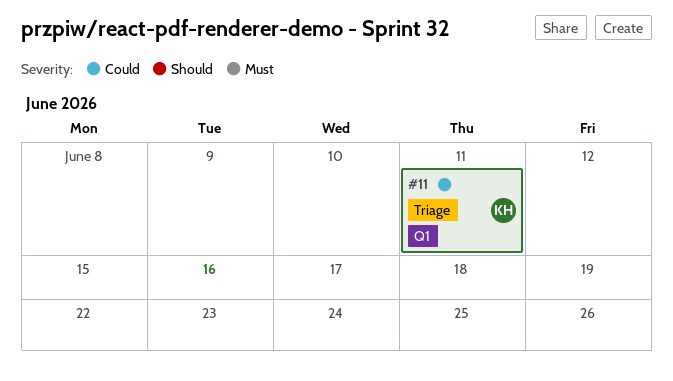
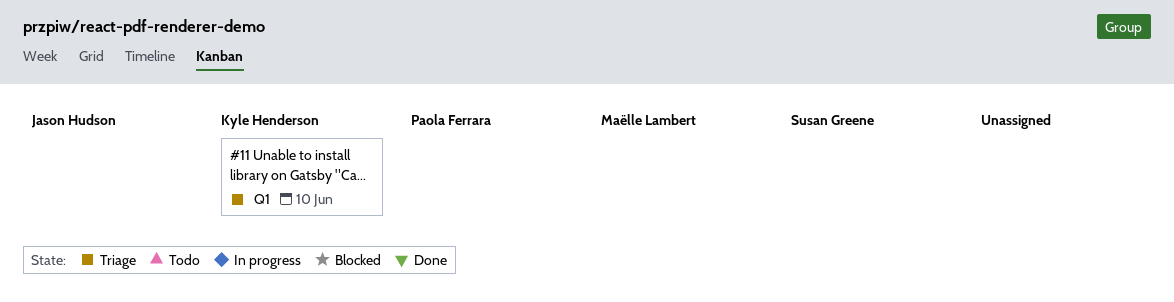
#11, due: Jun 11 -> Jun 10

